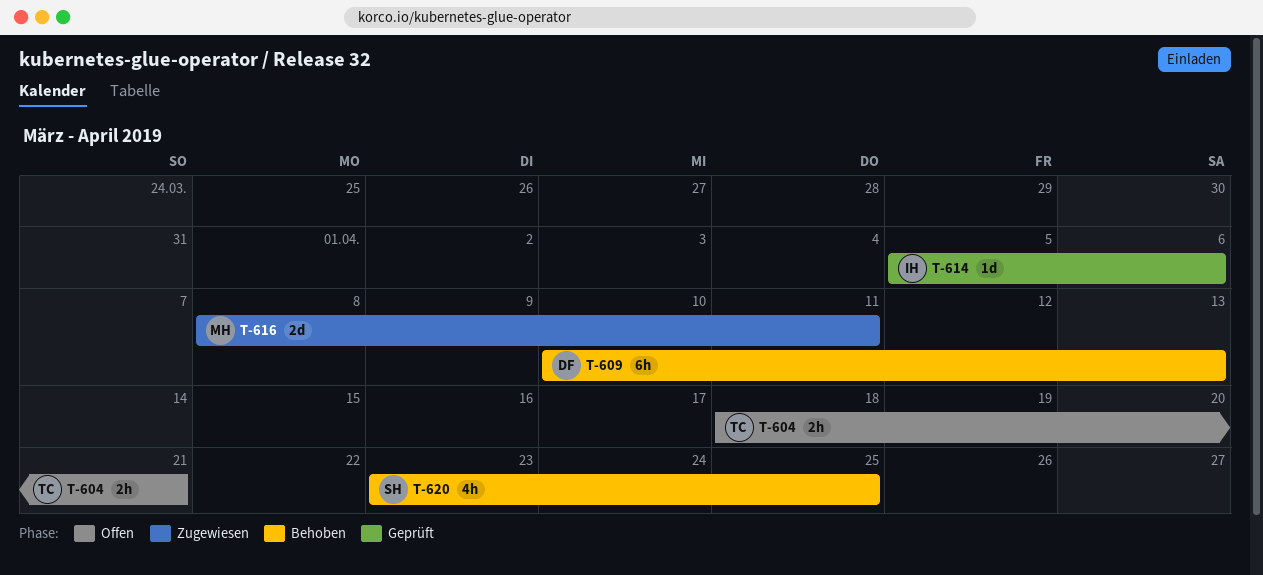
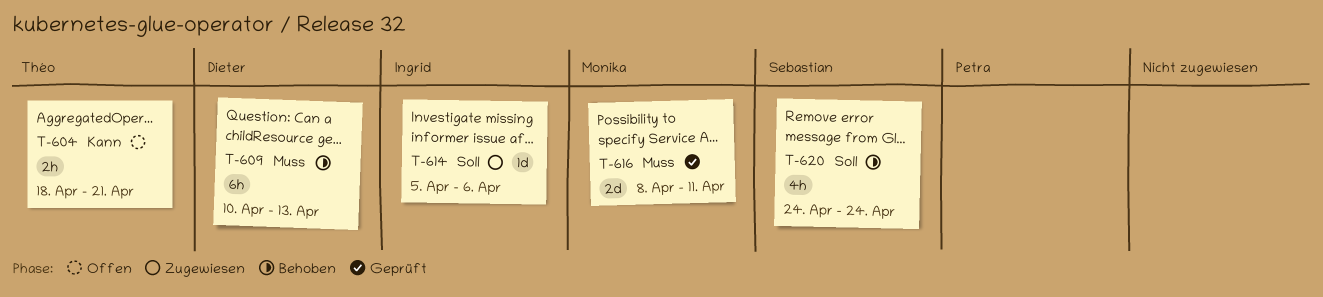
T-614, status: Geprüft -> Zugewiesen
T-616, status: Zugewiesen -> Geprüft
T-620, start: Apr 23 -> Apr 24
T-620, due: Apr 25 -> Apr 24

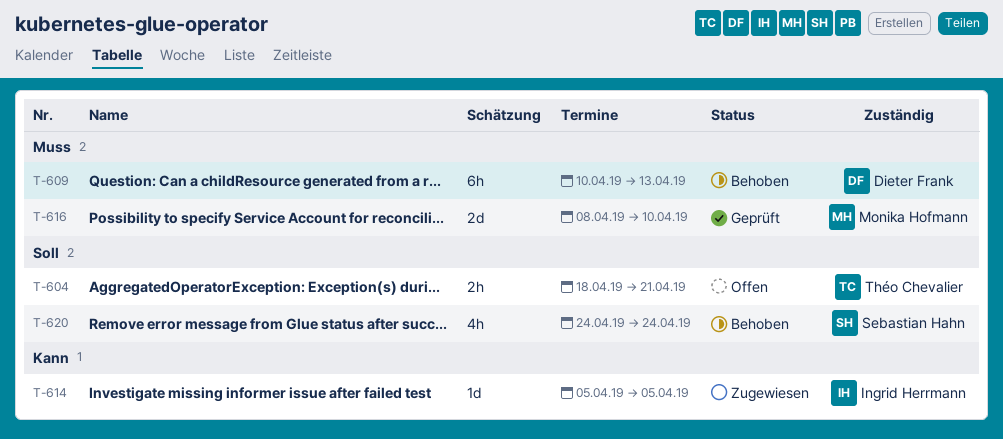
T-604, priority: Kann -> Soll
T-614, priority: Soll -> Kann
T-614, due: Apr 6 -> Apr 5
T-616, due: Apr 11 -> Apr 10

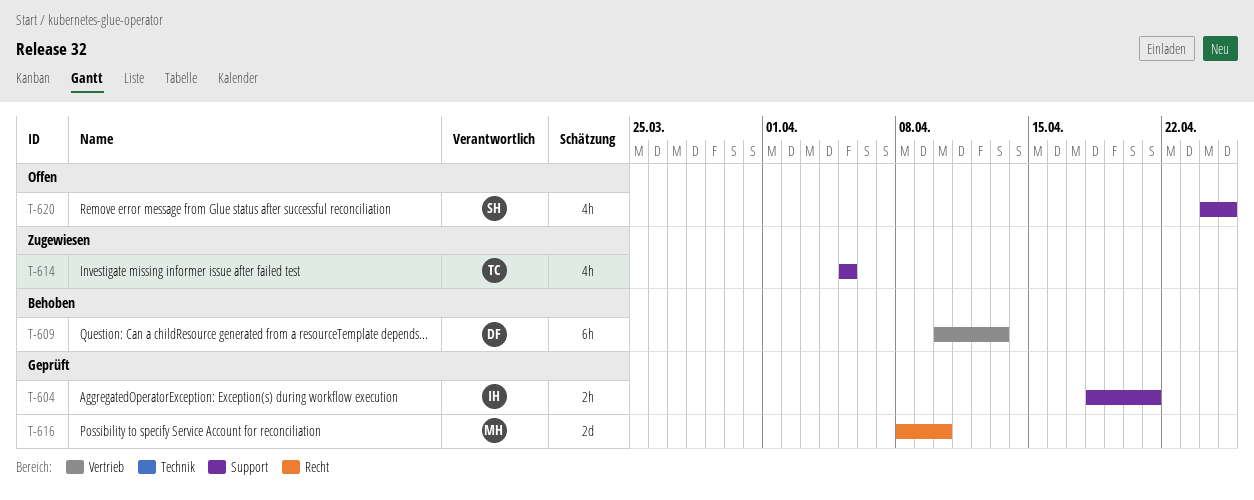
T-604, status: Offen -> Geprüft
T-604, owner: Théo Chevalier -> Ingrid Herrmann
T-614, owner: Ingrid Herrmann -> Théo Chevalier
T-614, estimate: 1d -> 4h
T-620, status: Behoben -> Offen
T-620, due: Apr 24 -> Apr 25

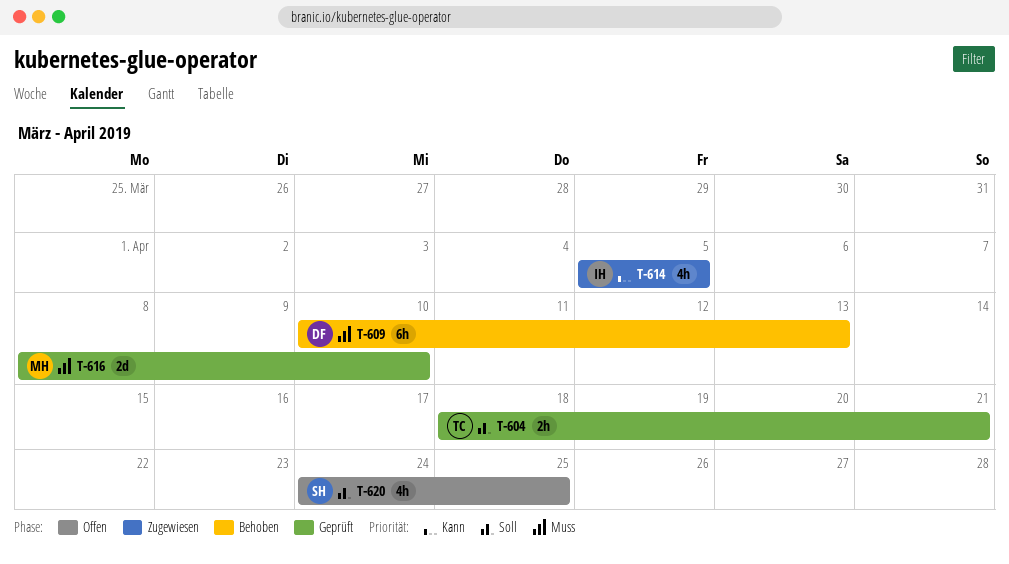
T-604, owner: IH -> TC
T-614, owner: TC -> IH

